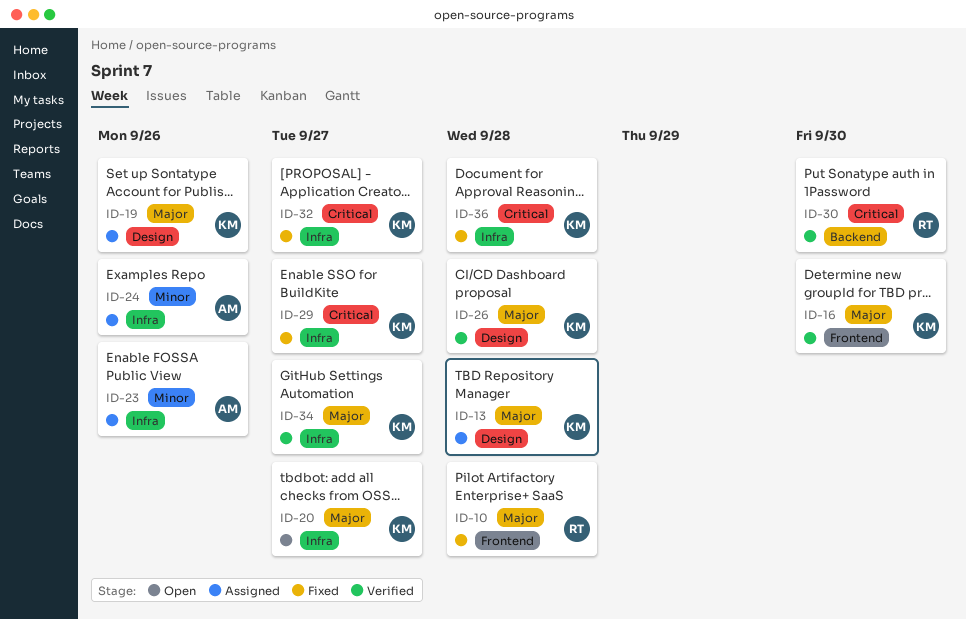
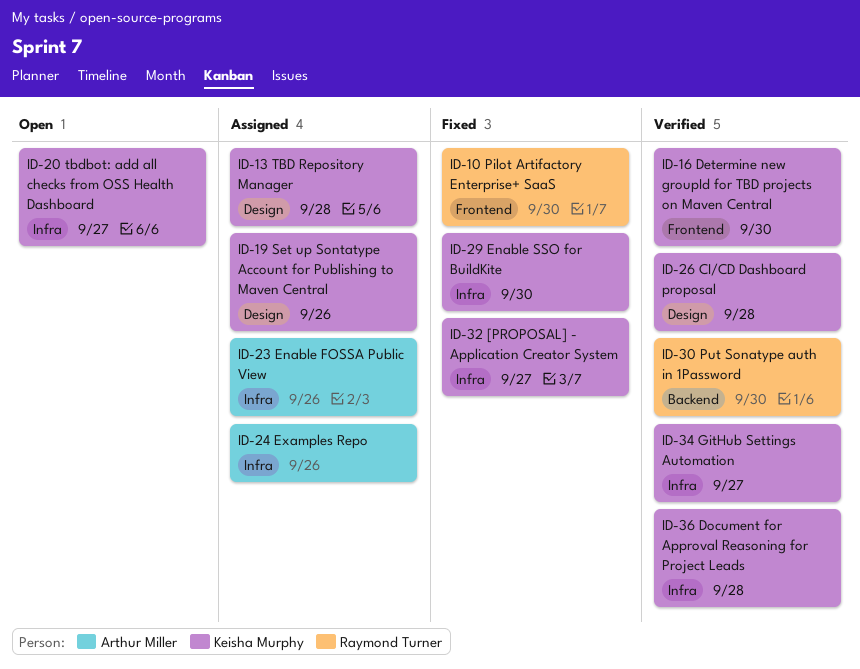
ID-10, due: Sep 28 -> Sep 30
ID-29, due: Sep 27 -> Sep 30
ID-36, status: Fixed -> Verified

